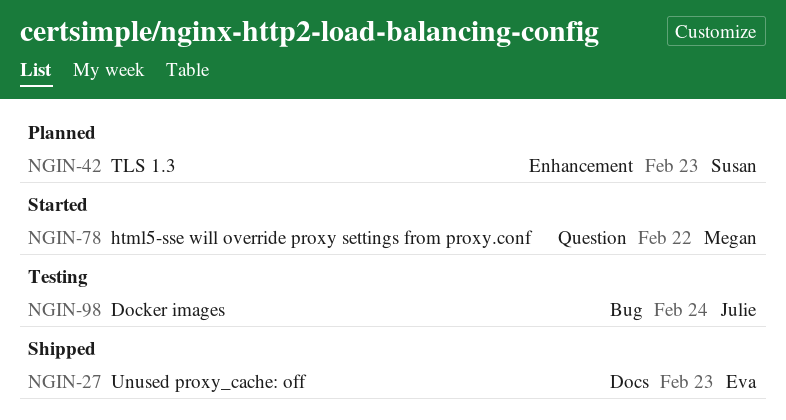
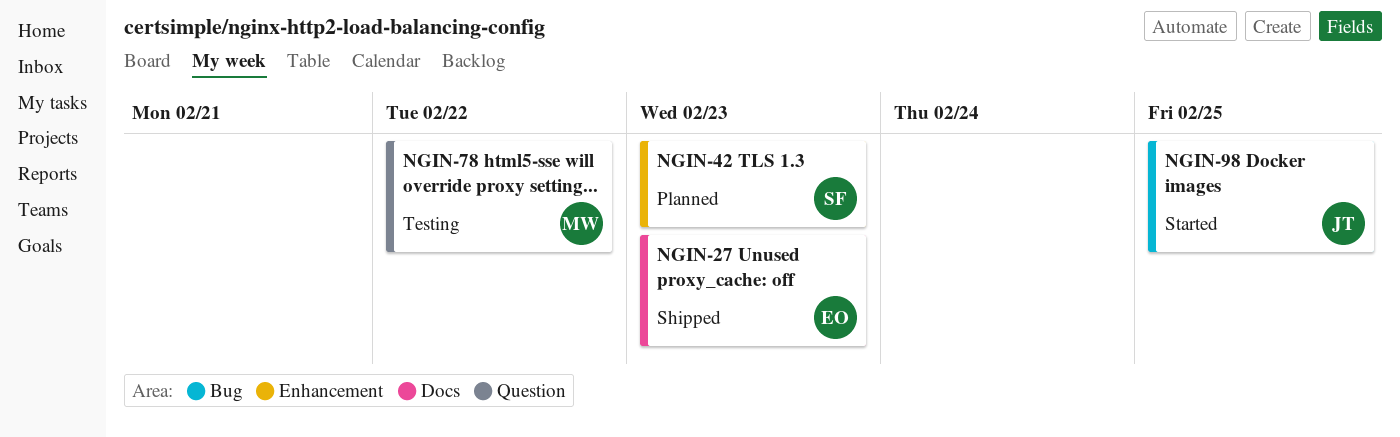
NGIN-78, status: Started -> Testing
NGIN-98, status: Testing -> Started
NGIN-98, due: Feb 24 -> Feb 25

